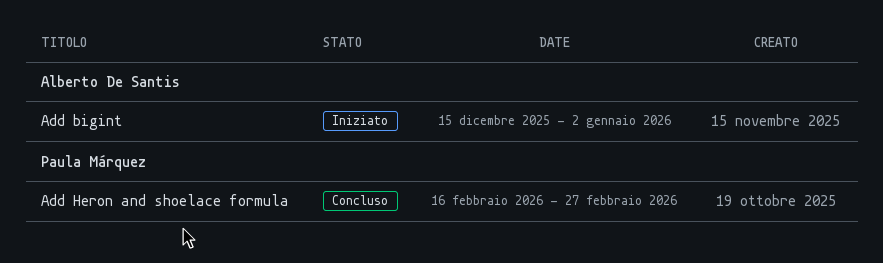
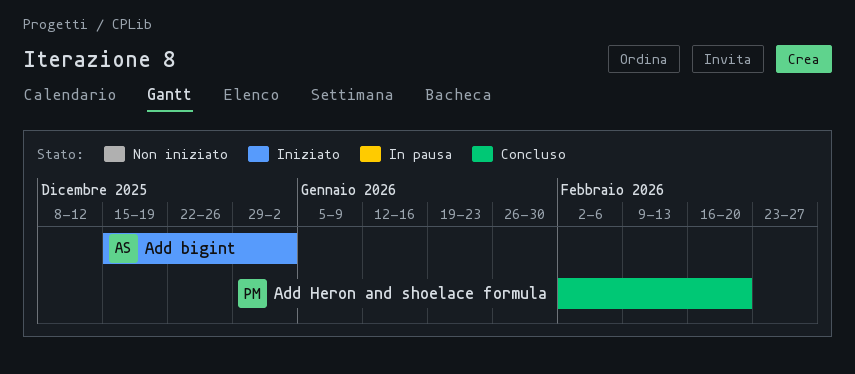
Add Heron and shoelace formula, start: Feb 16 -> Feb 2
Add Heron and shoelace formula, due: Feb 27 -> Feb 20

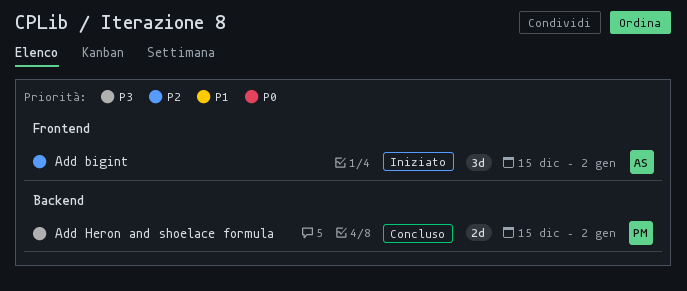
Add Heron and shoelace formula, start: Feb 2 -> Dec 15
Add Heron and shoelace formula, due: Feb 20 -> Jan 2

